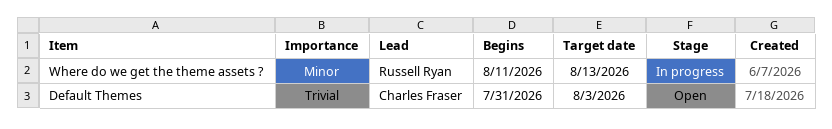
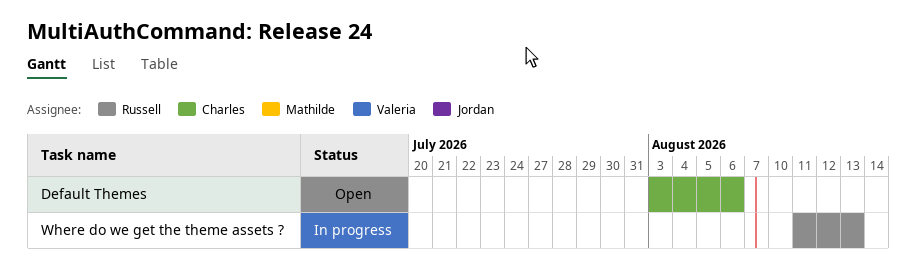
Default Themes, start: Jul 31 -> Aug 3
Default Themes, due: Aug 3 -> Aug 6

